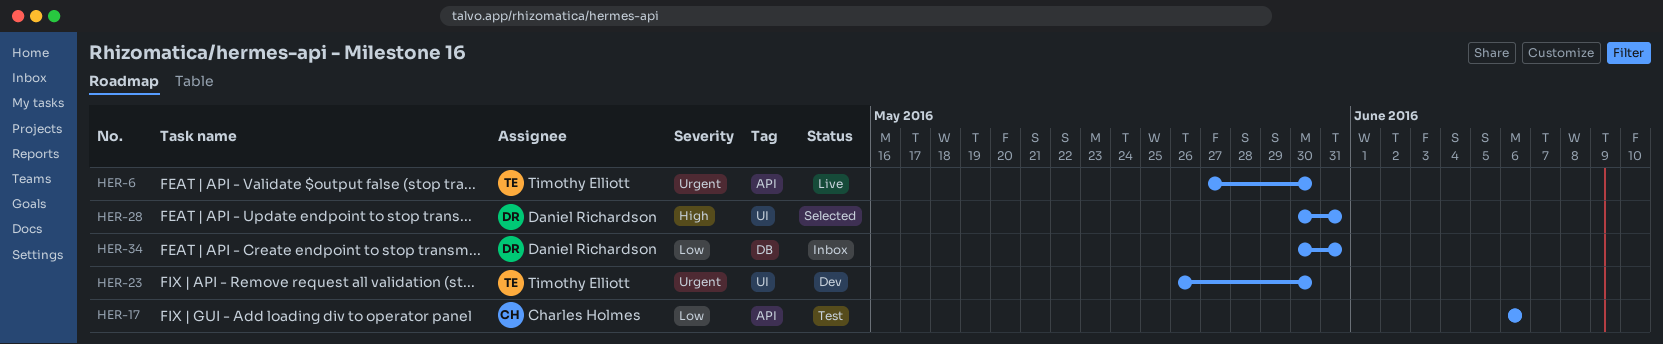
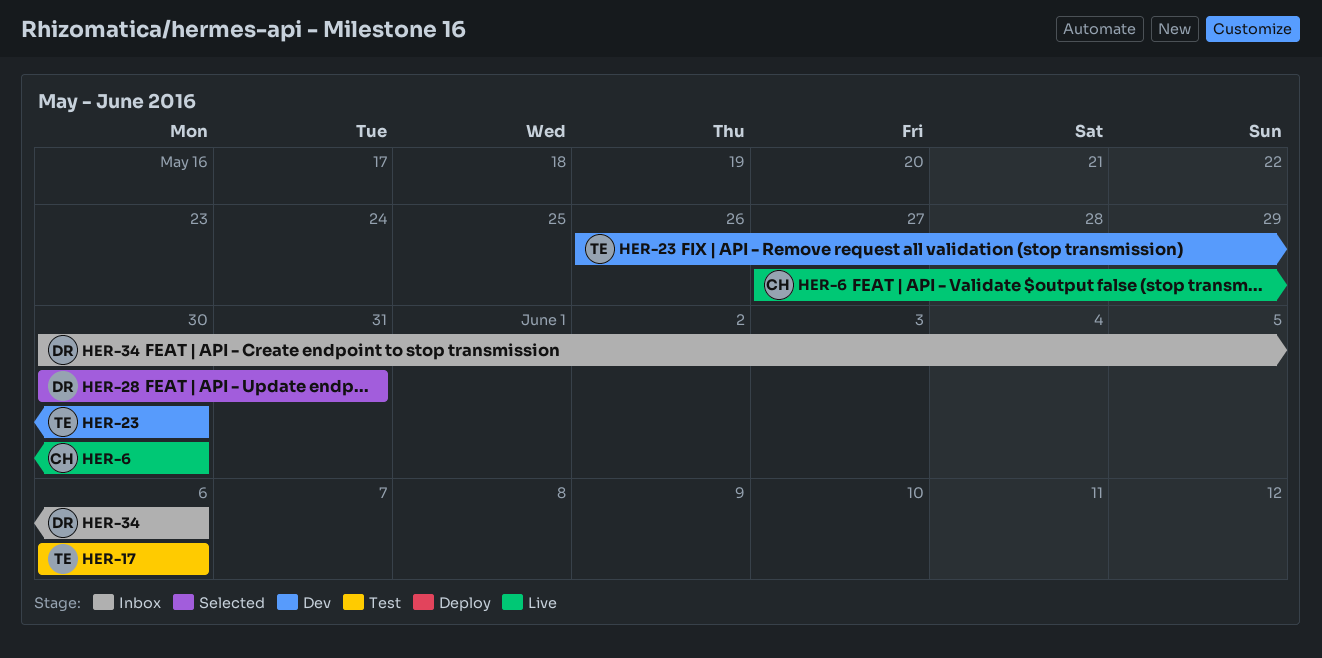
HER-6, owner: Timothy Elliott -> Charles Holmes
HER-17, owner: Charles Holmes -> Timothy Elliott
HER-34, due: May 31 -> Jun 6

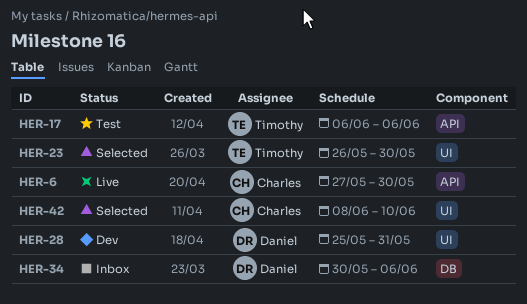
HER-23, status: Dev -> Selected
HER-28, status: Selected -> Dev
HER-28, start: May 30 -> May 25
HER-42: none -> present

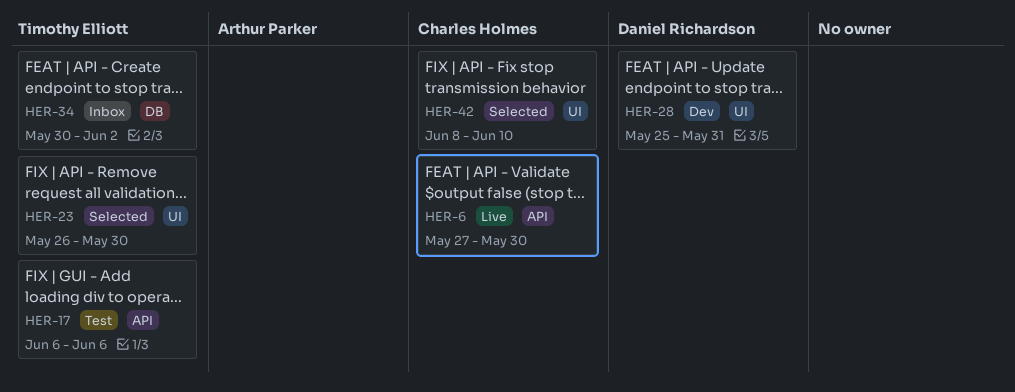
HER-34, owner: Daniel Richardson -> Timothy Elliott
HER-34, due: Jun 6 -> Jun 2

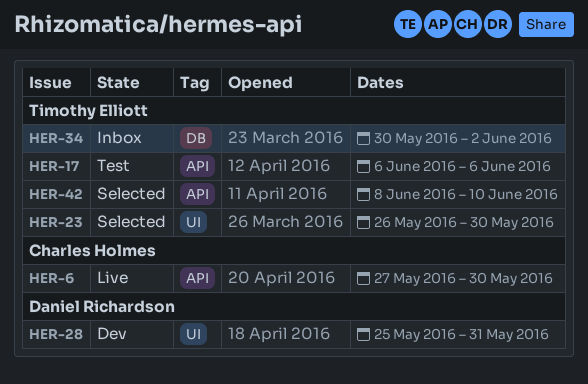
HER-42, owner: Charles Holmes -> Timothy Elliott
HER-42, label: UI -> API

